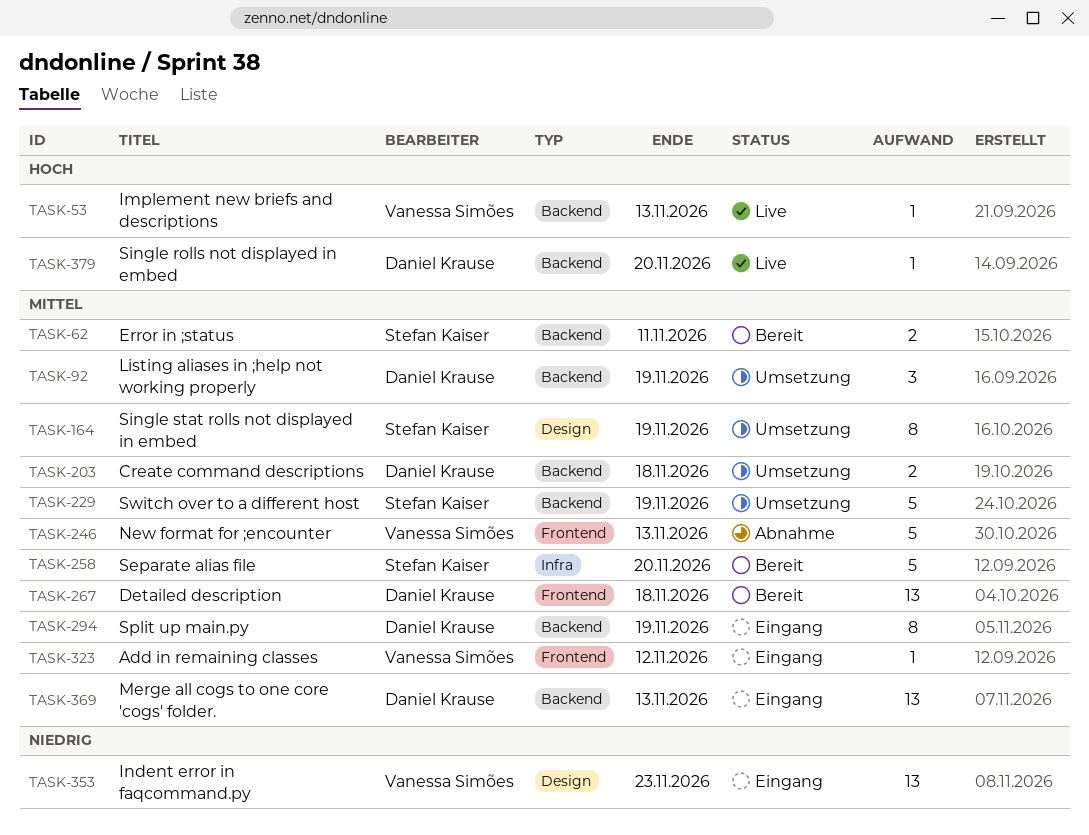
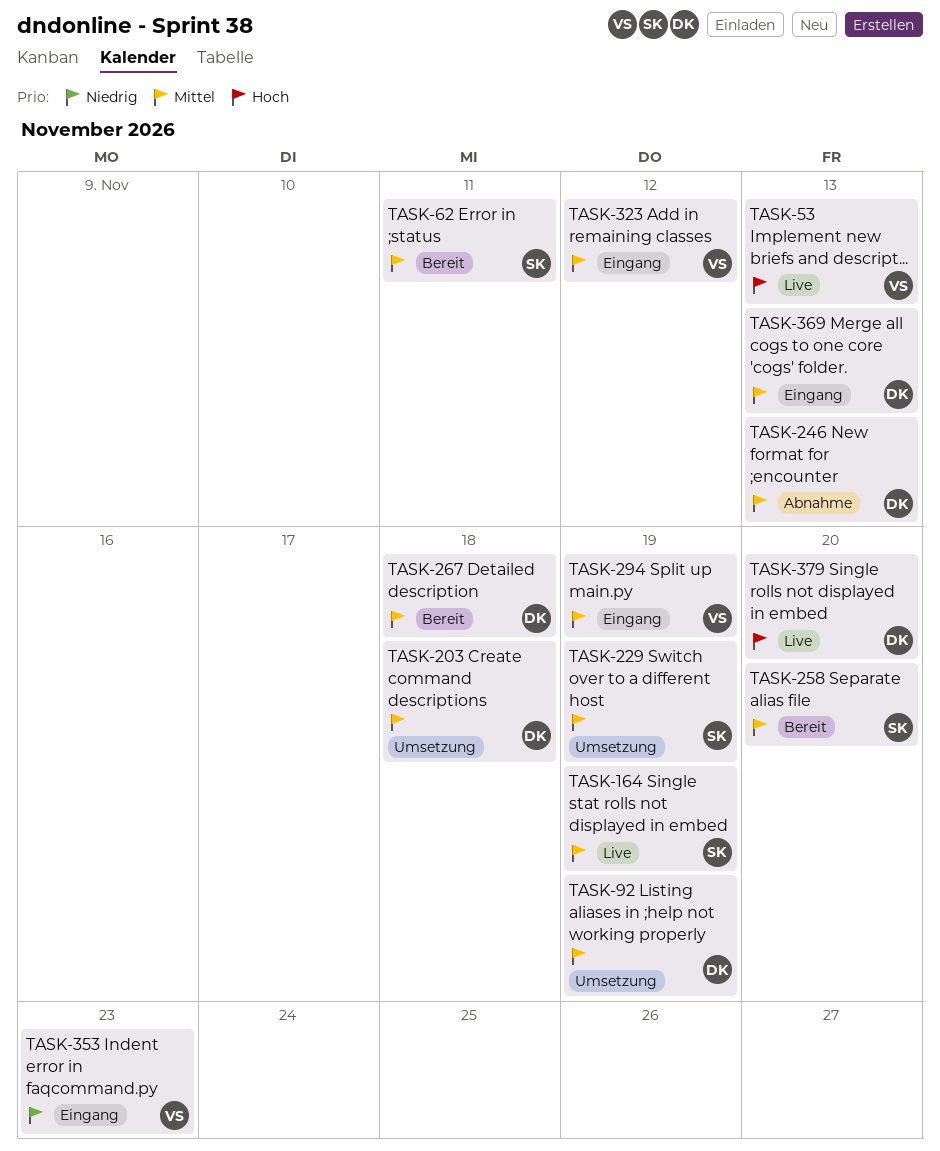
TASK-164, status: Umsetzung -> Live
TASK-246, owner: Vanessa Simões -> Daniel Krause
TASK-294, owner: Daniel Krause -> Vanessa Simões

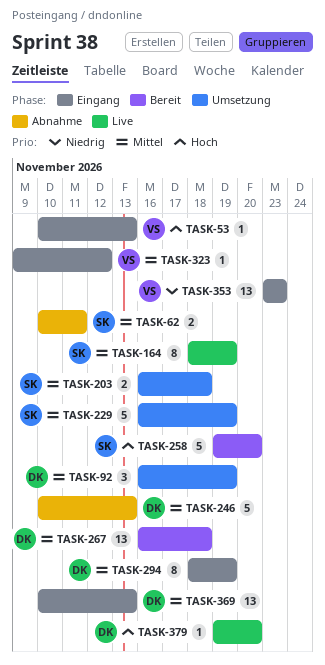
TASK-53, status: Live -> Eingang
TASK-62, status: Bereit -> Abnahme
TASK-203, owner: DK -> SK
TASK-258, priority: Mittel -> Hoch
TASK-294, owner: VS -> DK

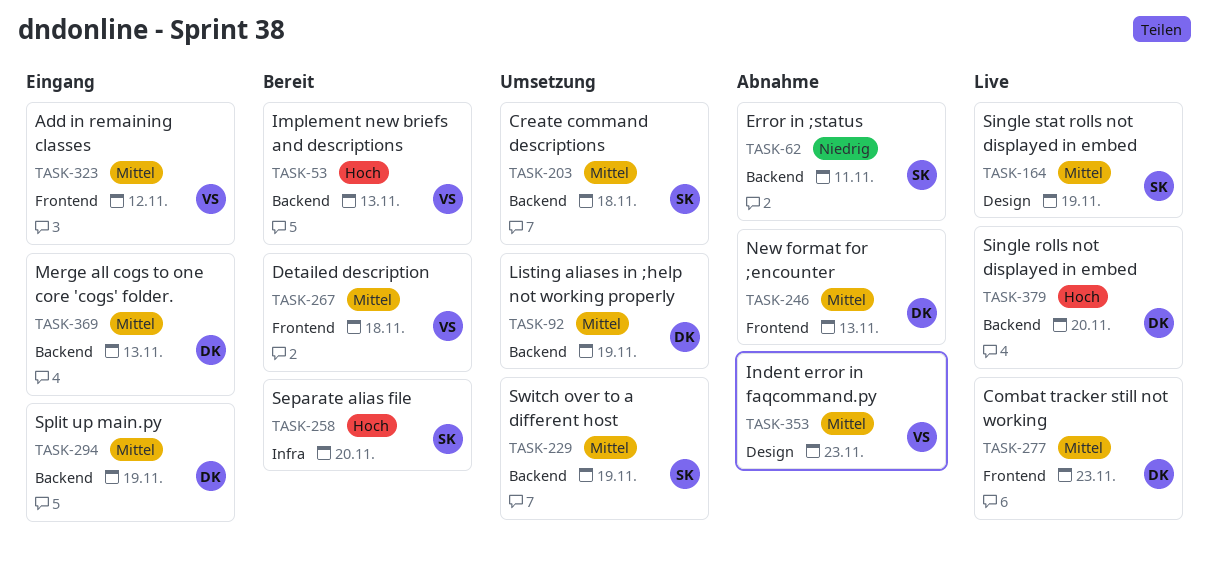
TASK-53, status: Eingang -> Bereit
TASK-62, priority: Mittel -> Niedrig
TASK-267, owner: DK -> VS
TASK-277: none -> present
TASK-353, status: Eingang -> Abnahme
TASK-353, priority: Niedrig -> Mittel

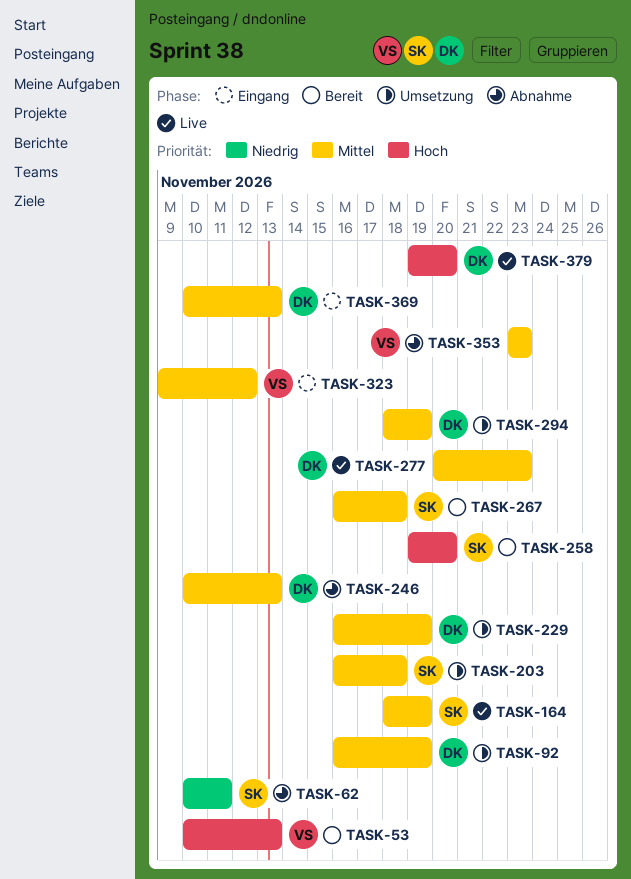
TASK-229, owner: SK -> DK
TASK-267, owner: VS -> SK
TASK-294, status: Eingang -> Umsetzung

